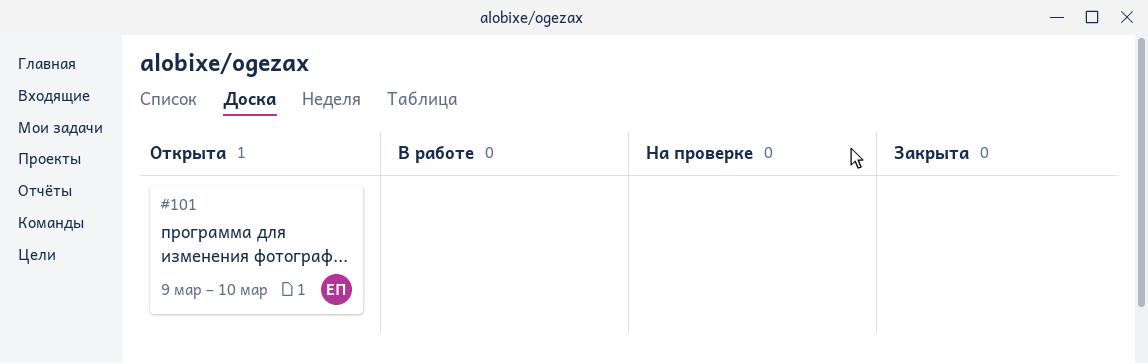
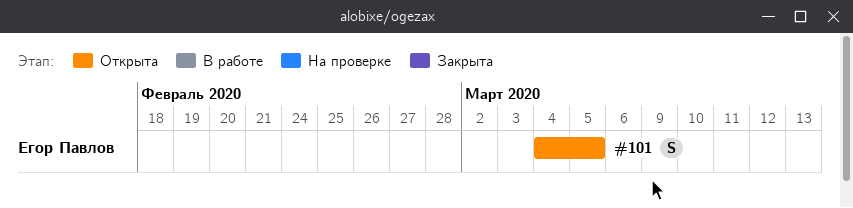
#101, start: Mar 9 -> Mar 4
#101, due: Mar 10 -> Mar 5

